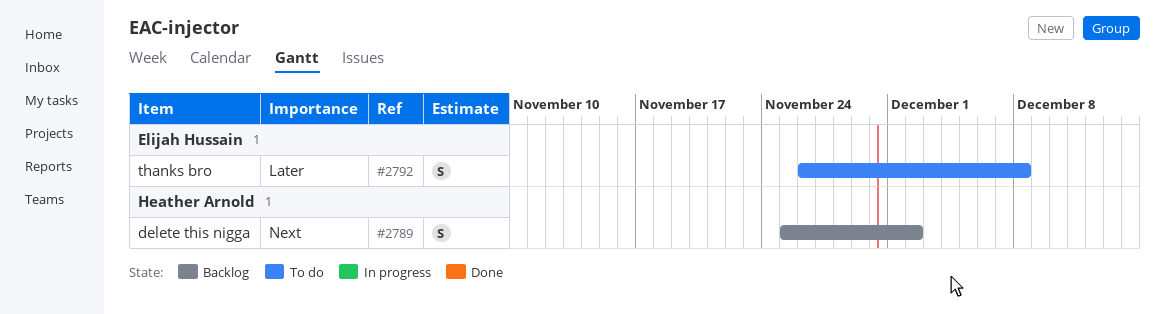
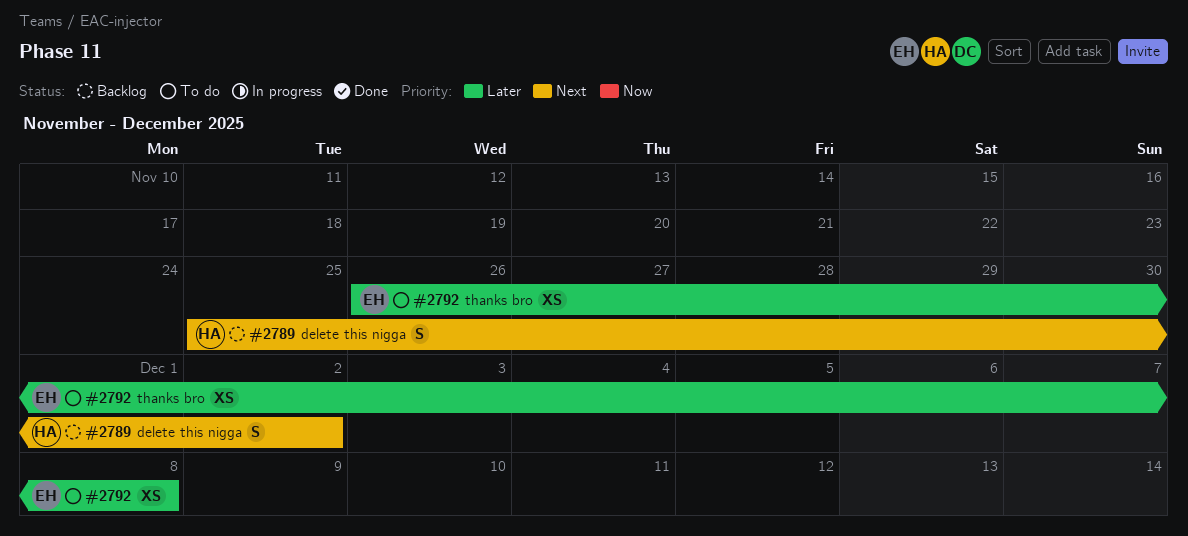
#2792, estimate: S -> XS

